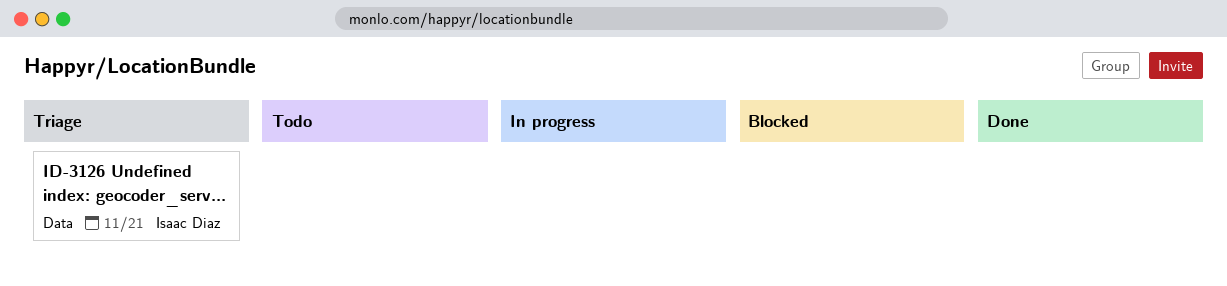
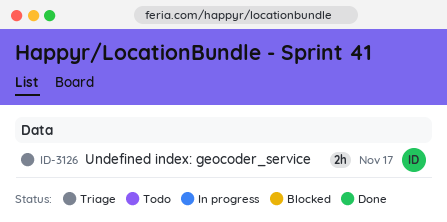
ID-3126, due: Nov 21 -> Nov 17

